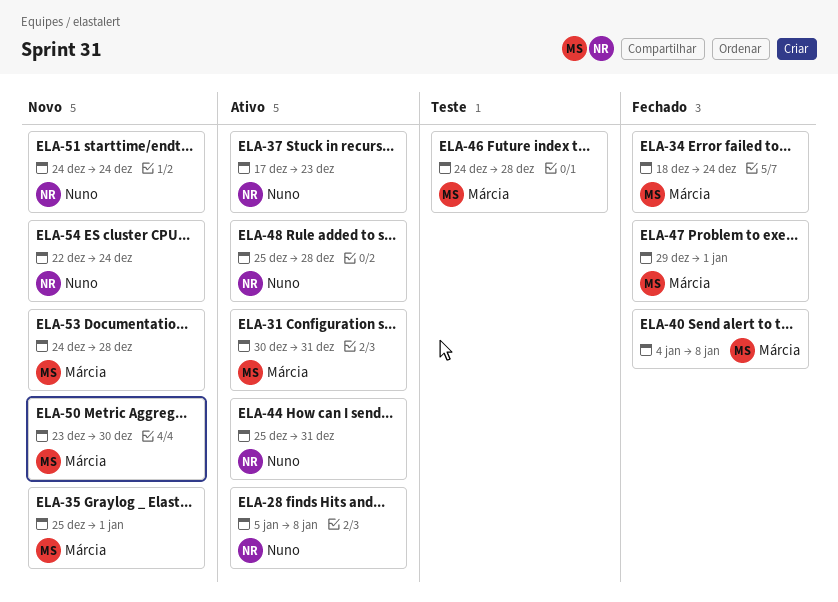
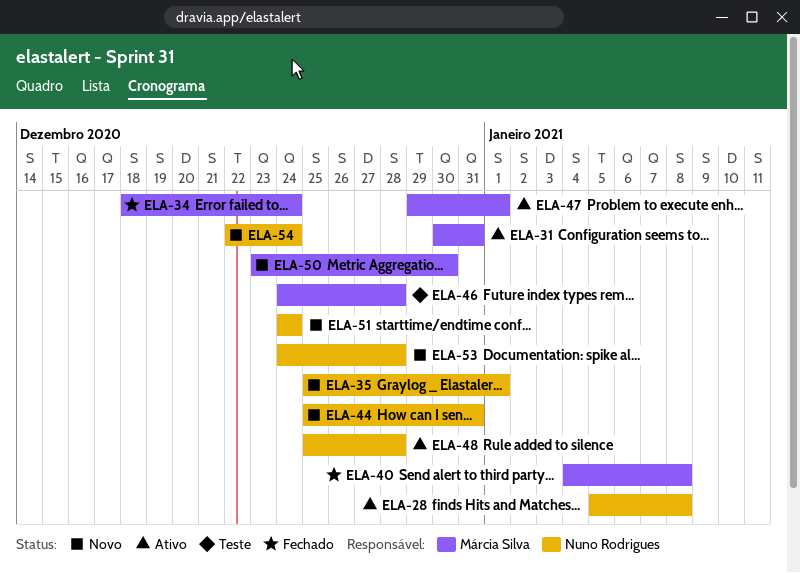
ELA-35, owner: Márcia Silva -> Nuno Rodrigues
ELA-37: present -> none
ELA-44, status: Ativo -> Novo
ELA-47, status: Fechado -> Ativo
ELA-53, owner: Márcia Silva -> Nuno Rodrigues

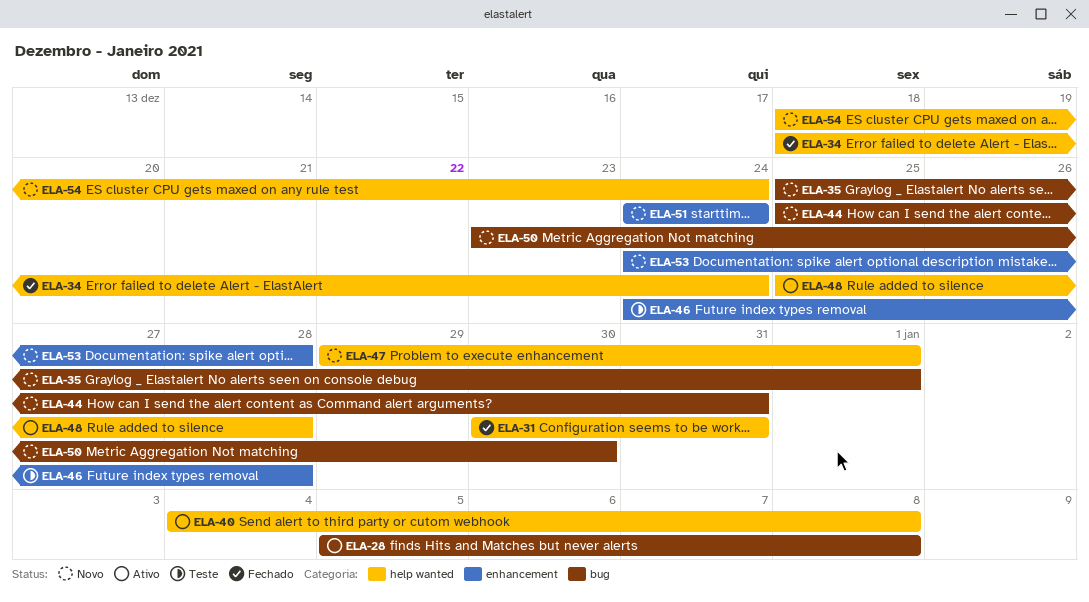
ELA-31, status: Ativo -> Fechado
ELA-40, status: Fechado -> Ativo
ELA-47, status: Ativo -> Novo
ELA-54, start: Dec 22 -> Dec 18

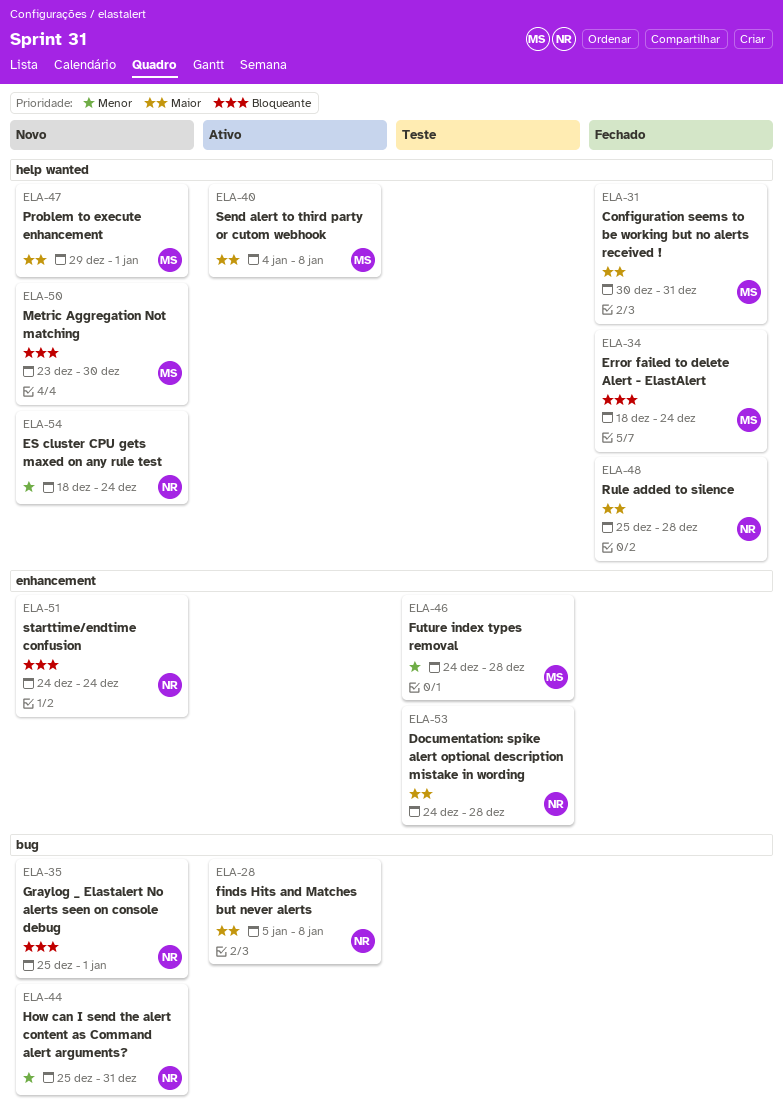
ELA-48, status: Ativo -> Fechado
ELA-50, label: bug -> help wanted
ELA-53, status: Novo -> Teste

